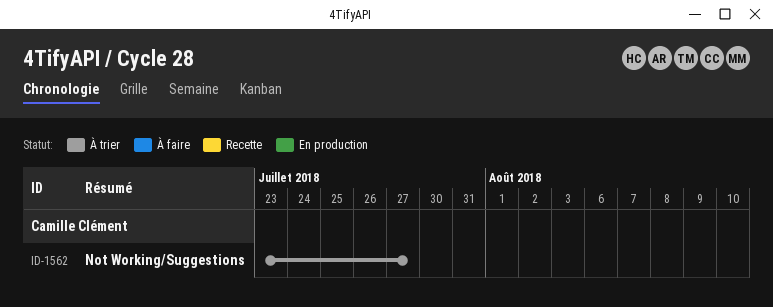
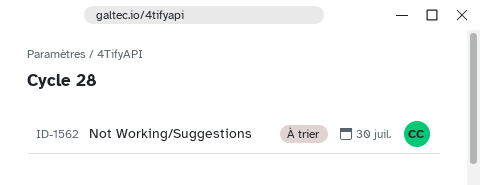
ID-1562, due: Jul 27 -> Jul 30

